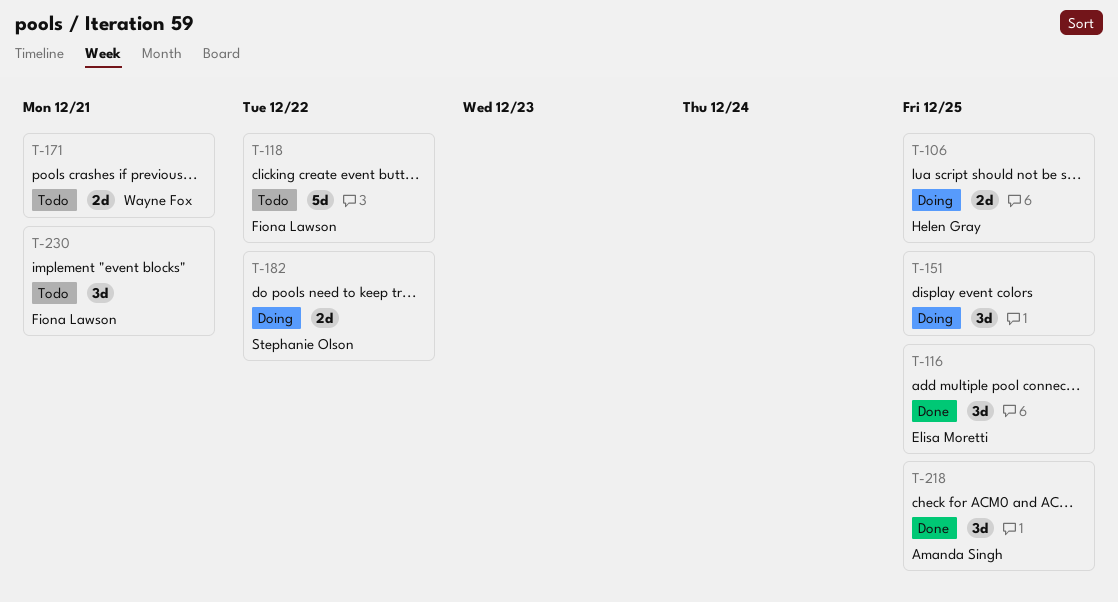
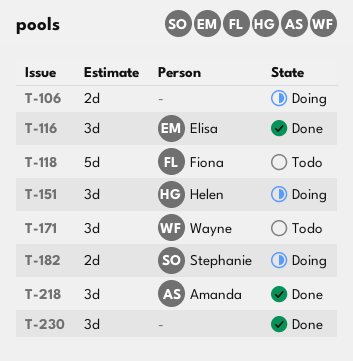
T-106, owner: Helen Gray -> none
T-151, owner: none -> Helen Gray
T-171, estimate: 2d -> 3d
T-230, status: Todo -> Done
T-230, owner: Fiona Lawson -> none

